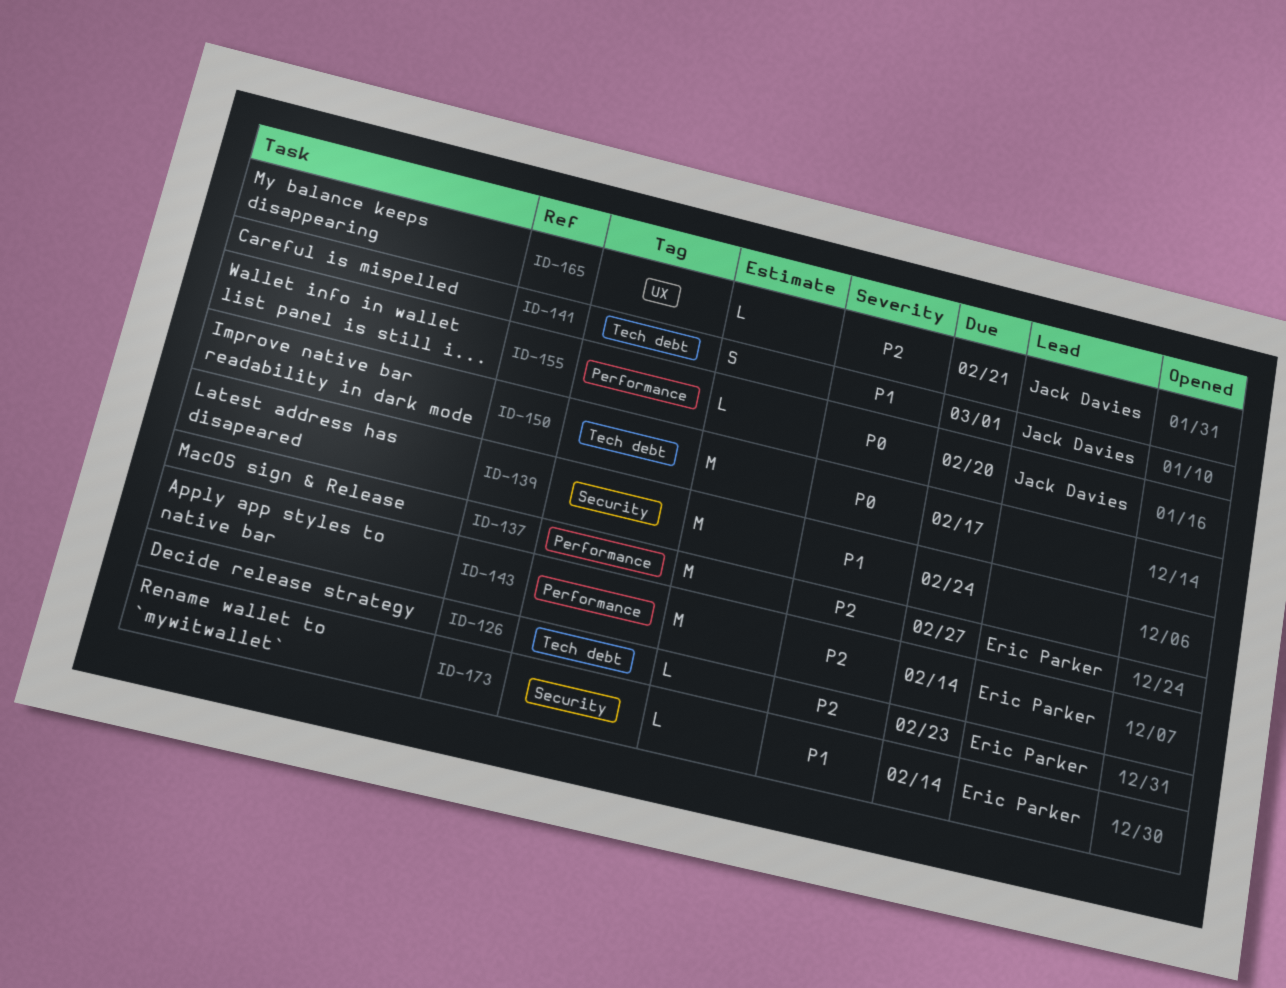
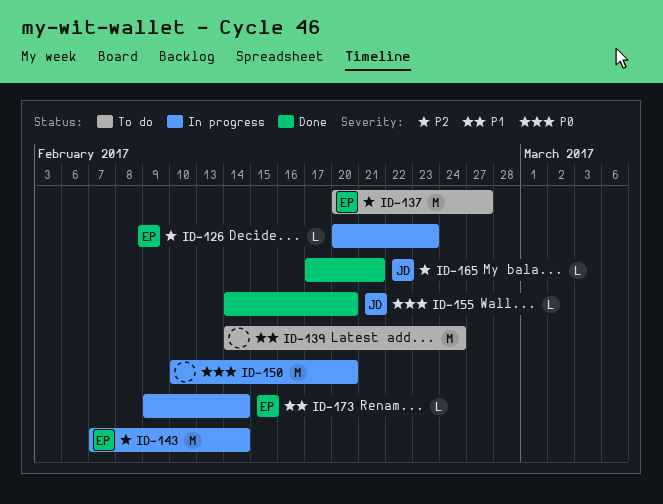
ID-141: present -> none
ID-150, due: Feb 17 -> Feb 20

